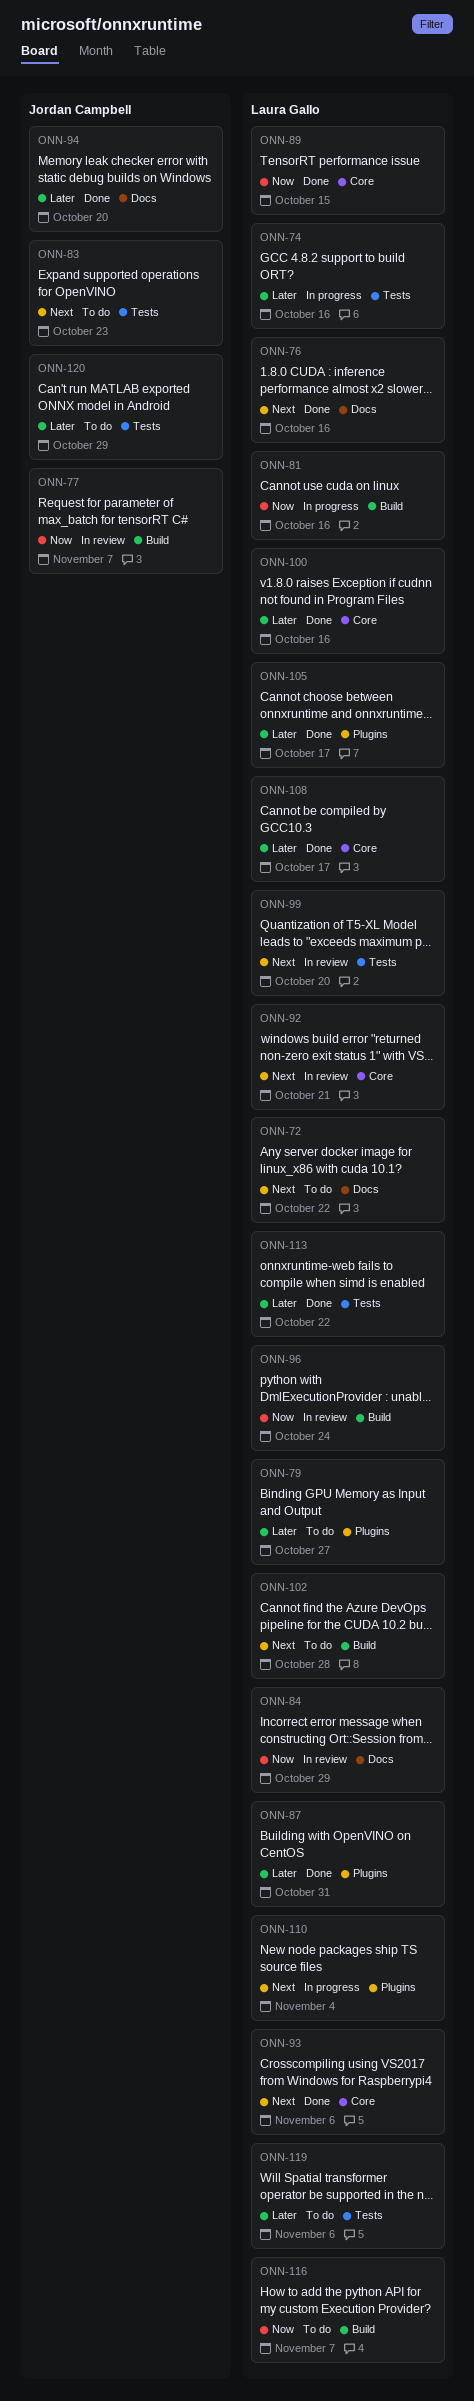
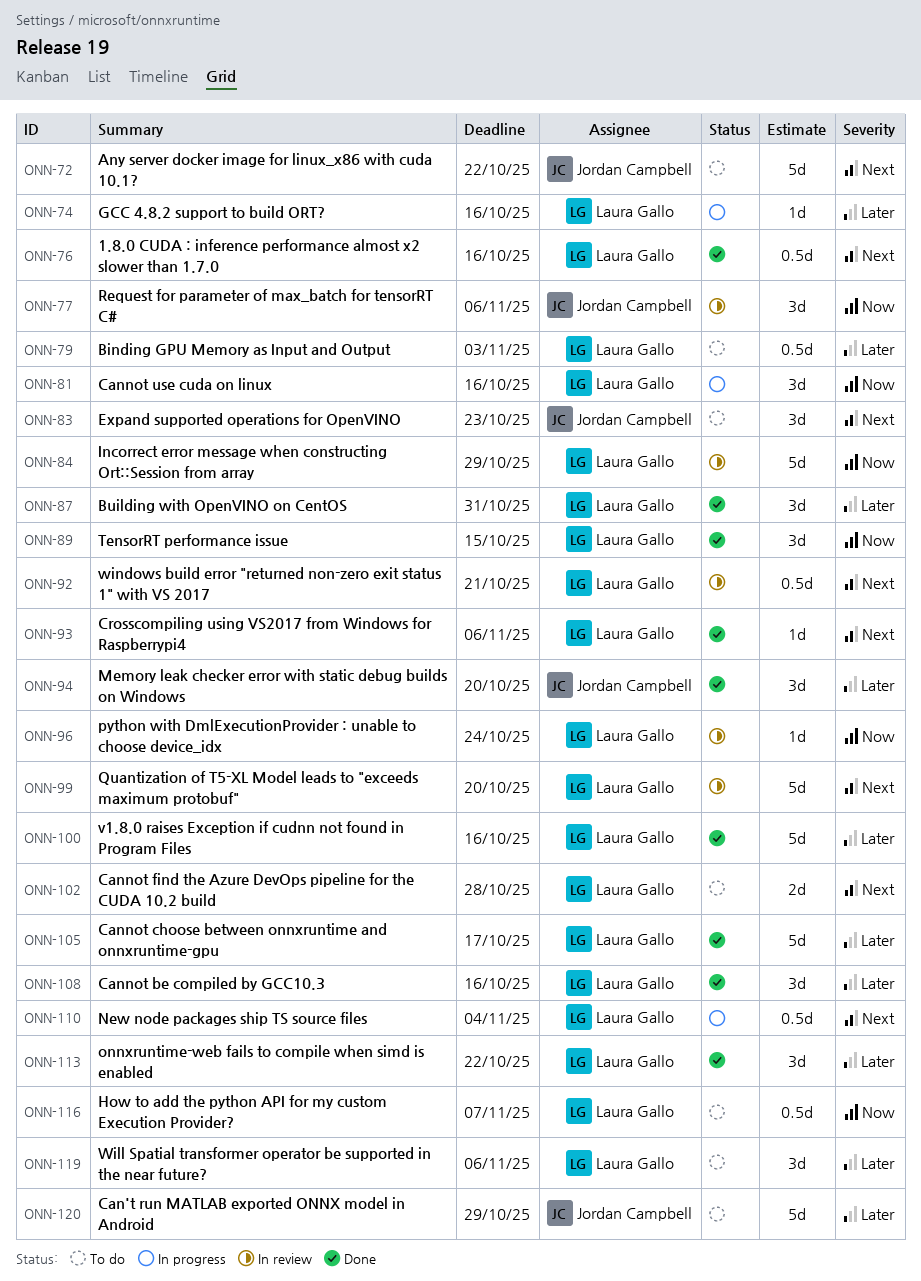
ONN-72, owner: Laura Gallo -> Jordan Campbell
ONN-77, due: Nov 7 -> Nov 6
ONN-79, due: Oct 27 -> Nov 3
ONN-108, due: Oct 17 -> Oct 16

